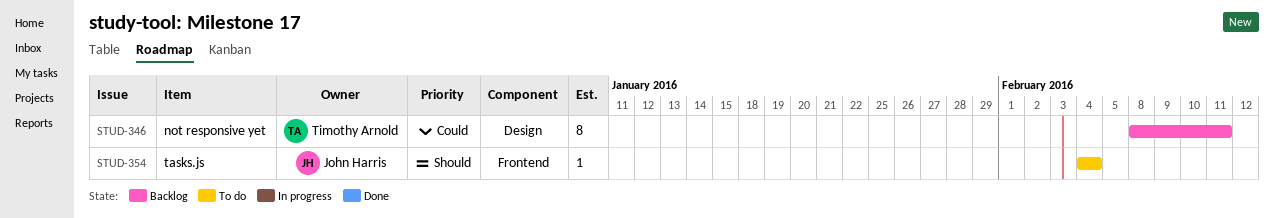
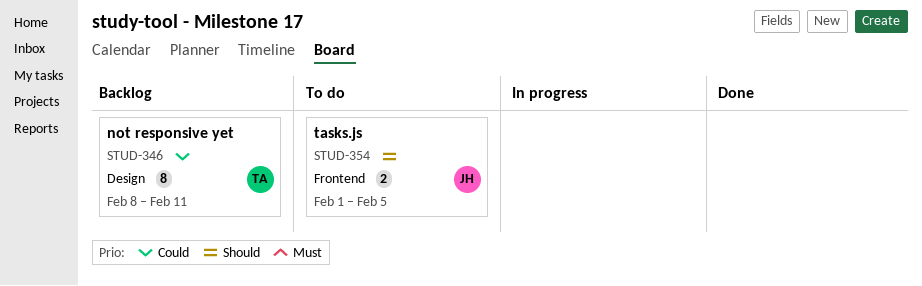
STUD-354, estimate: 1 -> 2
STUD-354, start: Feb 4 -> Feb 1
STUD-354, due: Feb 4 -> Feb 5

